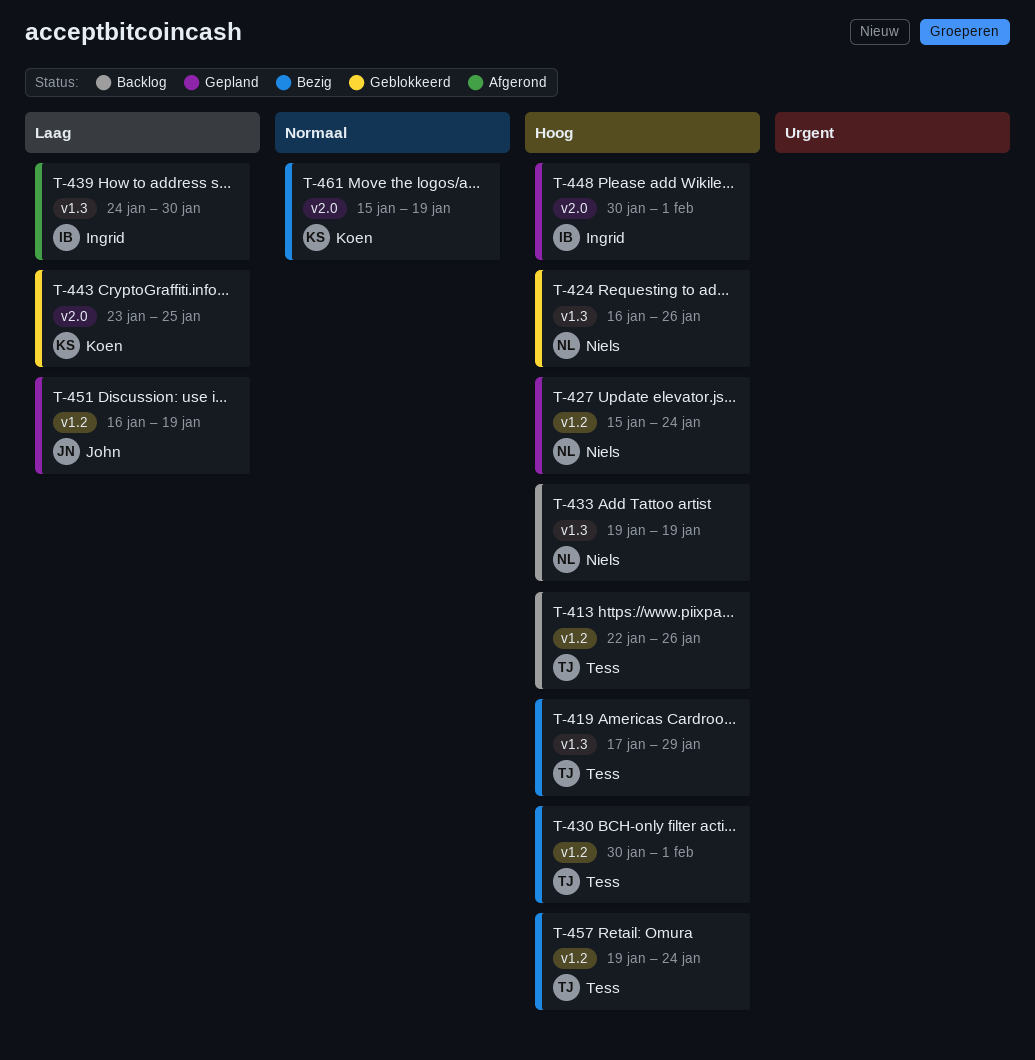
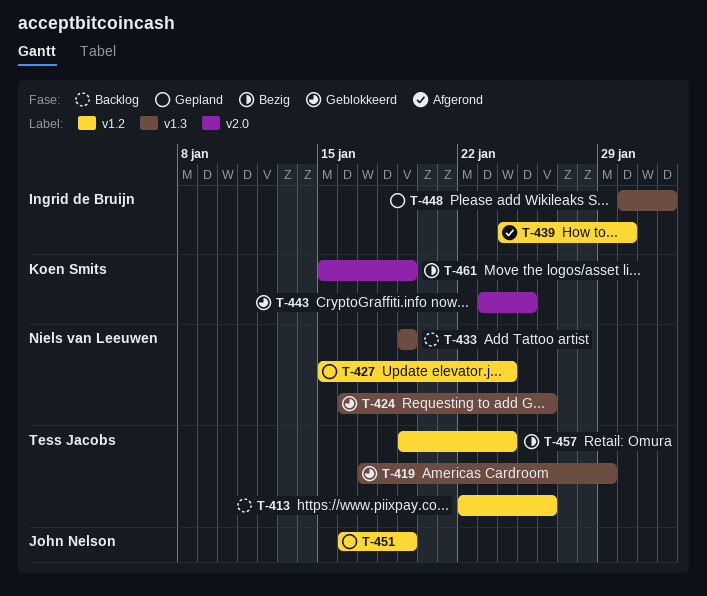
T-419, status: Bezig -> Geblokkeerd
T-430: present -> none
T-439, label: v1.3 -> v1.2
T-448, label: v2.0 -> v1.3

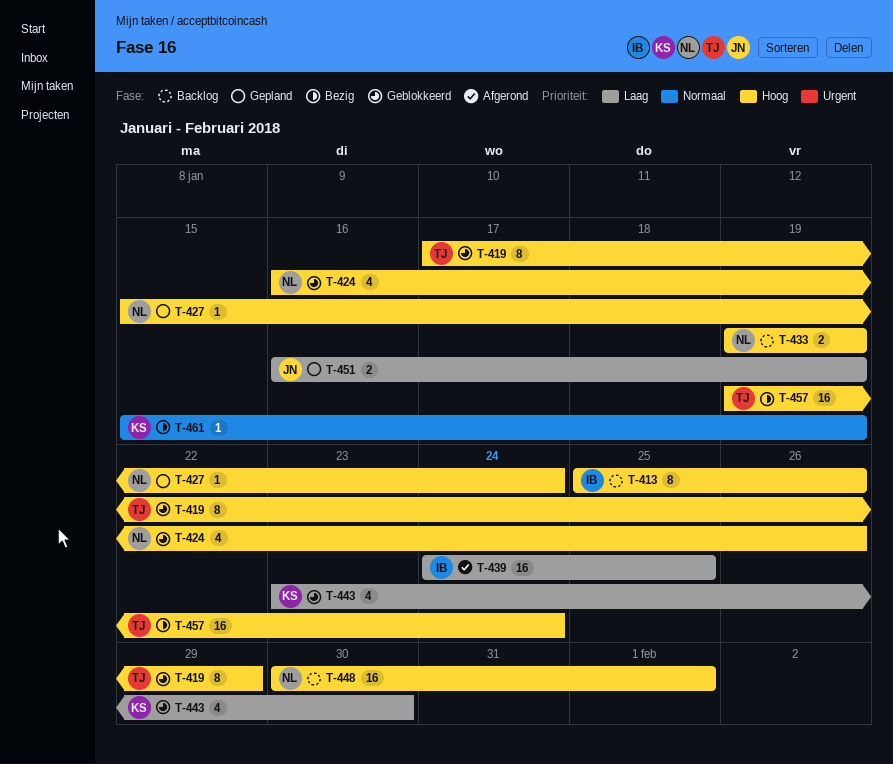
T-413, owner: Tess Jacobs -> Ingrid de Bruijn
T-413, start: Jan 22 -> Jan 25
T-439, due: Jan 30 -> Jan 25
T-443, due: Jan 25 -> Jan 30
T-448, status: Gepland -> Backlog
T-448, owner: Ingrid de Bruijn -> Niels van Leeuwen

